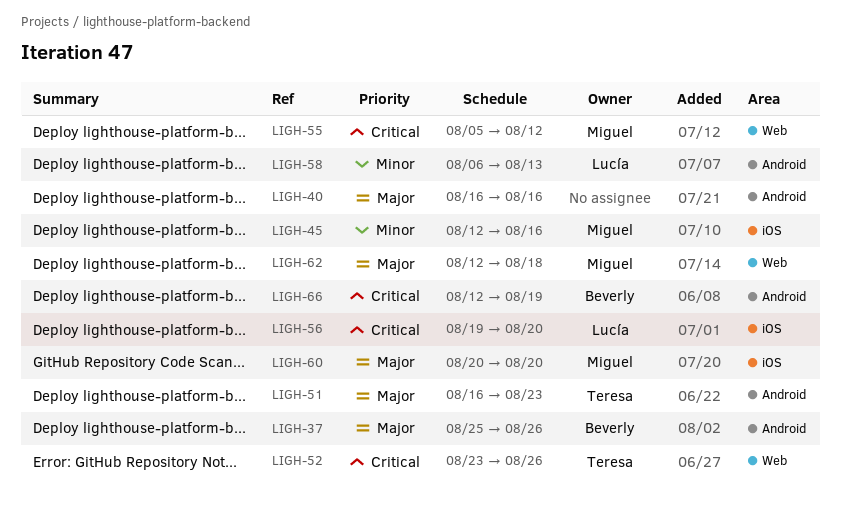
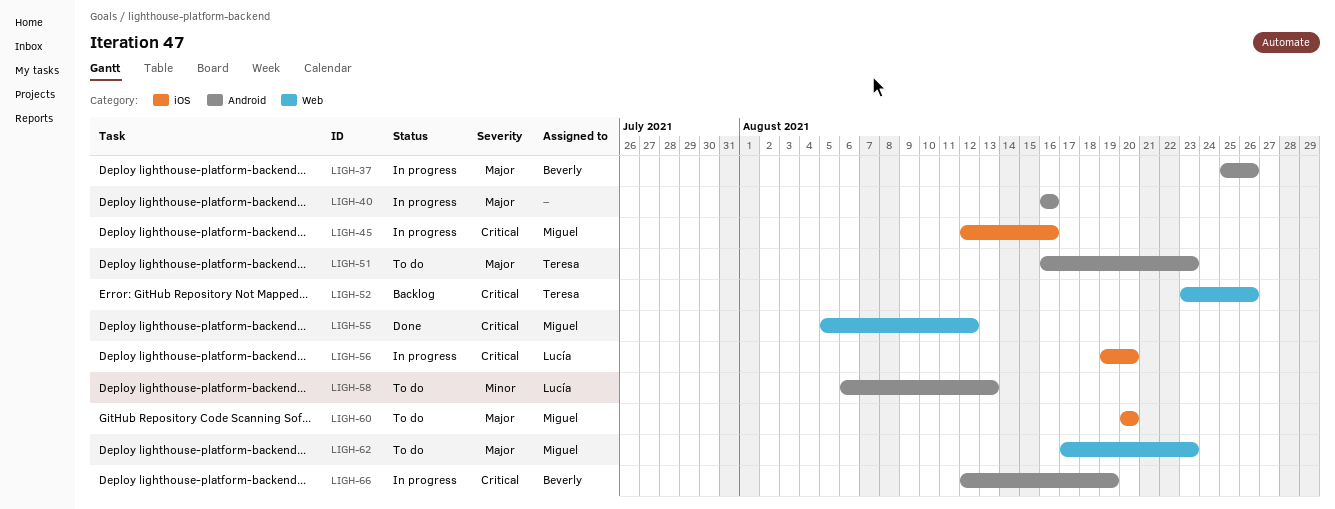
LIGH-45, priority: Minor -> Critical
LIGH-62, start: Aug 12 -> Aug 17
LIGH-62, due: Aug 18 -> Aug 23

